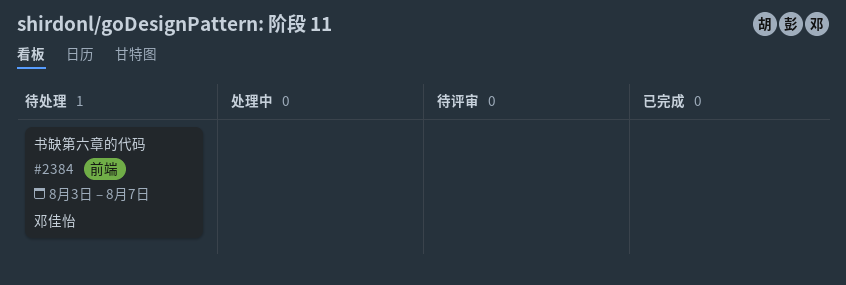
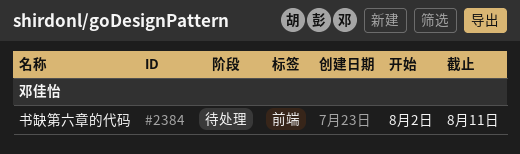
#2384, start: Aug 3 -> Aug 2
#2384, due: Aug 7 -> Aug 11

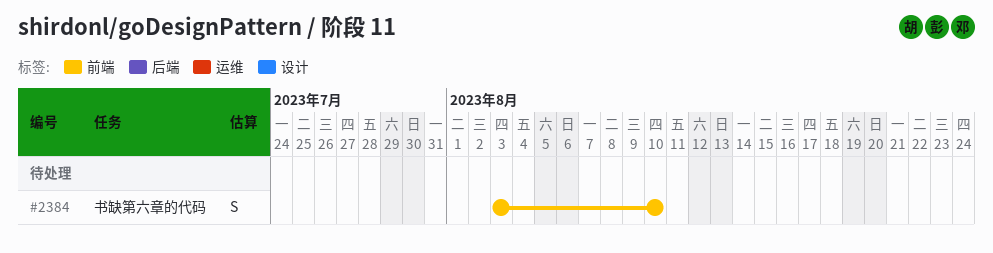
#2384, start: Aug 2 -> Aug 3
#2384, due: Aug 11 -> Aug 10

